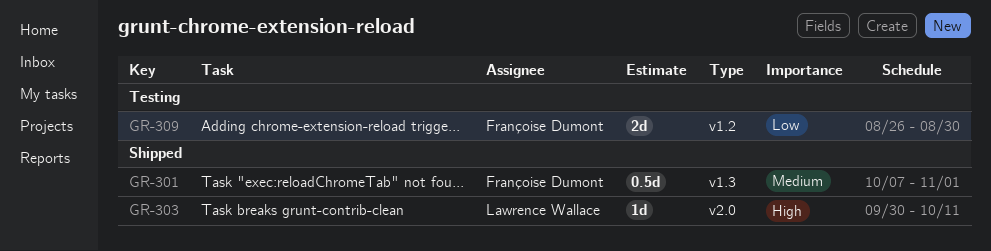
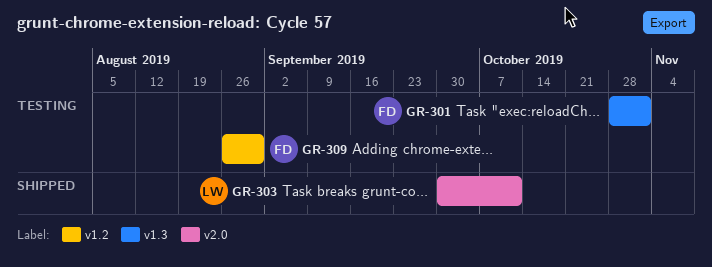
GR-301, status: Shipped -> Testing
GR-301, start: Oct 7 -> Oct 28

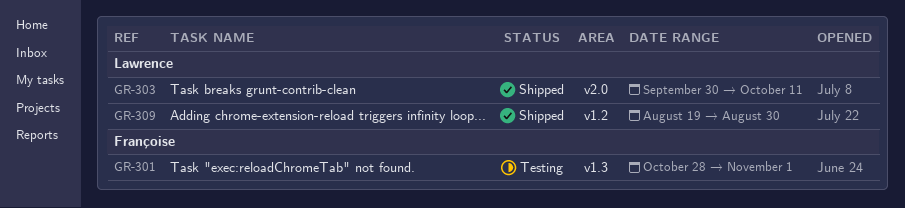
GR-309, status: Testing -> Shipped
GR-309, owner: Françoise -> Lawrence
GR-309, start: Aug 26 -> Aug 19

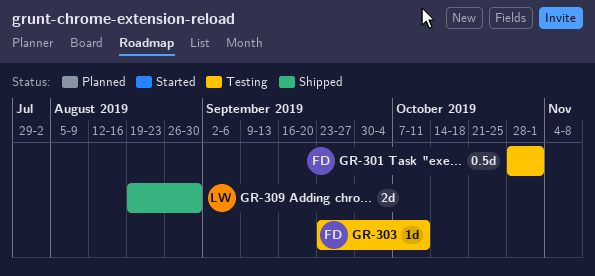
GR-303, status: Shipped -> Testing
GR-303, owner: Lawrence -> Françoise
GR-303, start: Sep 30 -> Sep 23

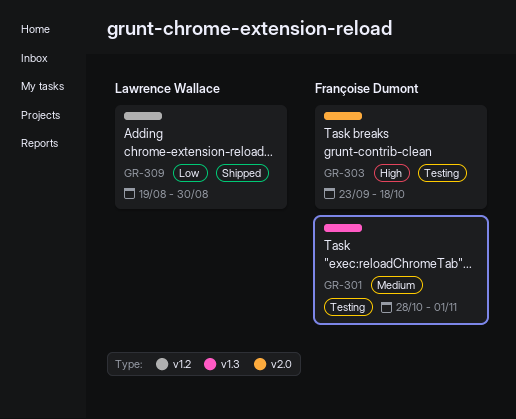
GR-303, due: Oct 11 -> Oct 18

